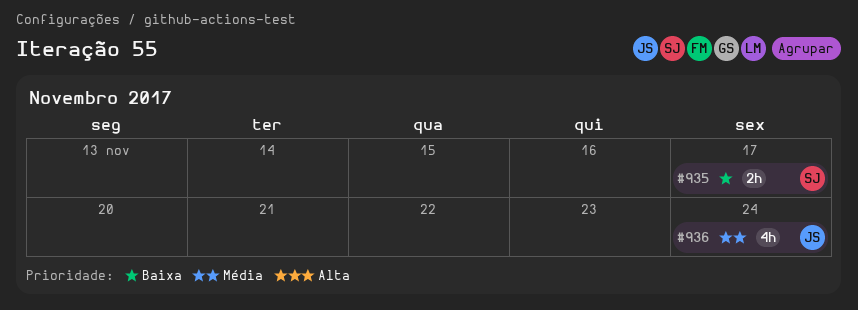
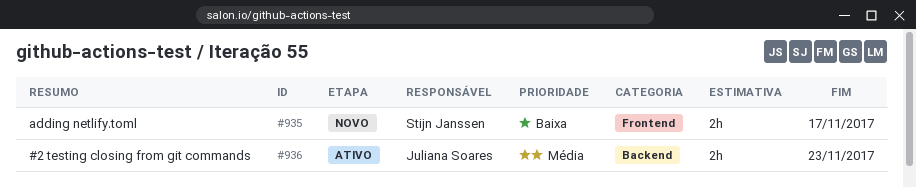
#936, estimate: 4h -> 2h
#936, due: Nov 24 -> Nov 23

